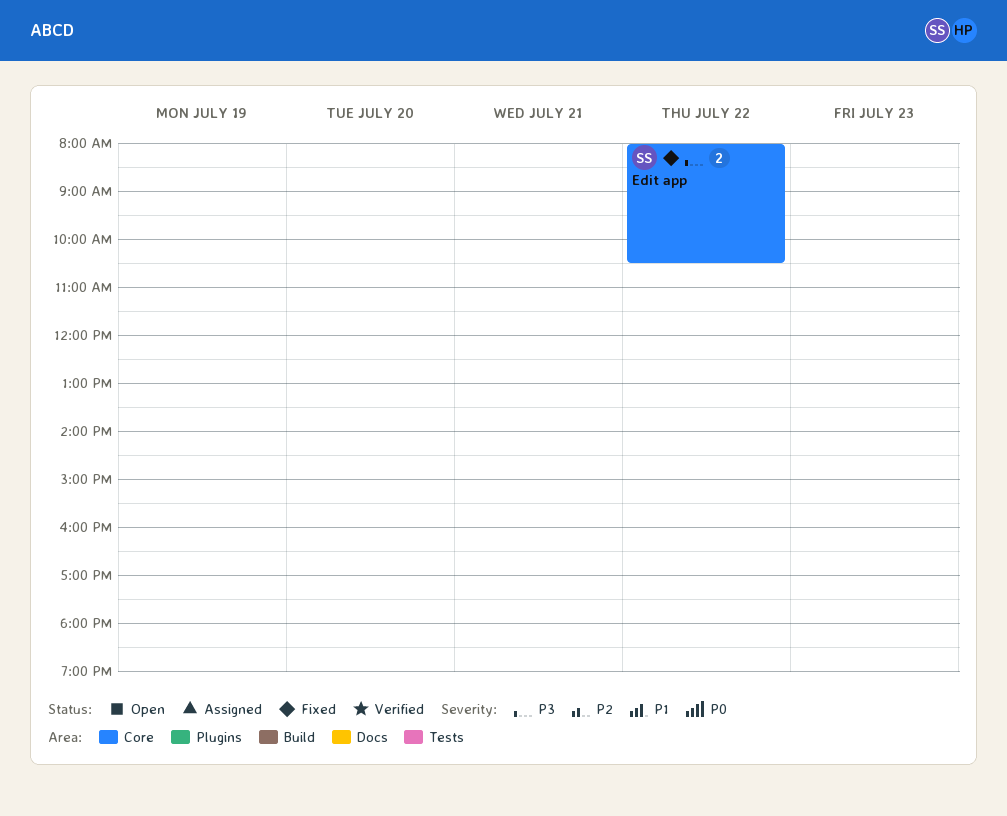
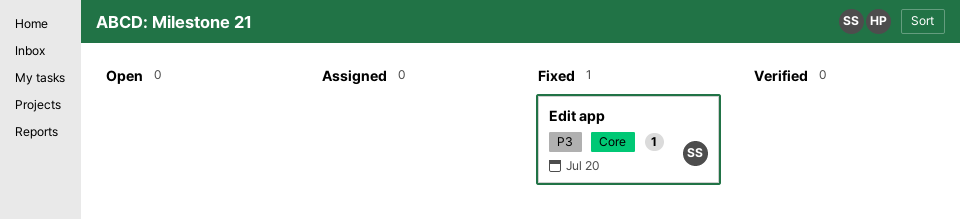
Edit app, estimate: 2 -> 1
Edit app, day: Jul 22 -> Jul 20

